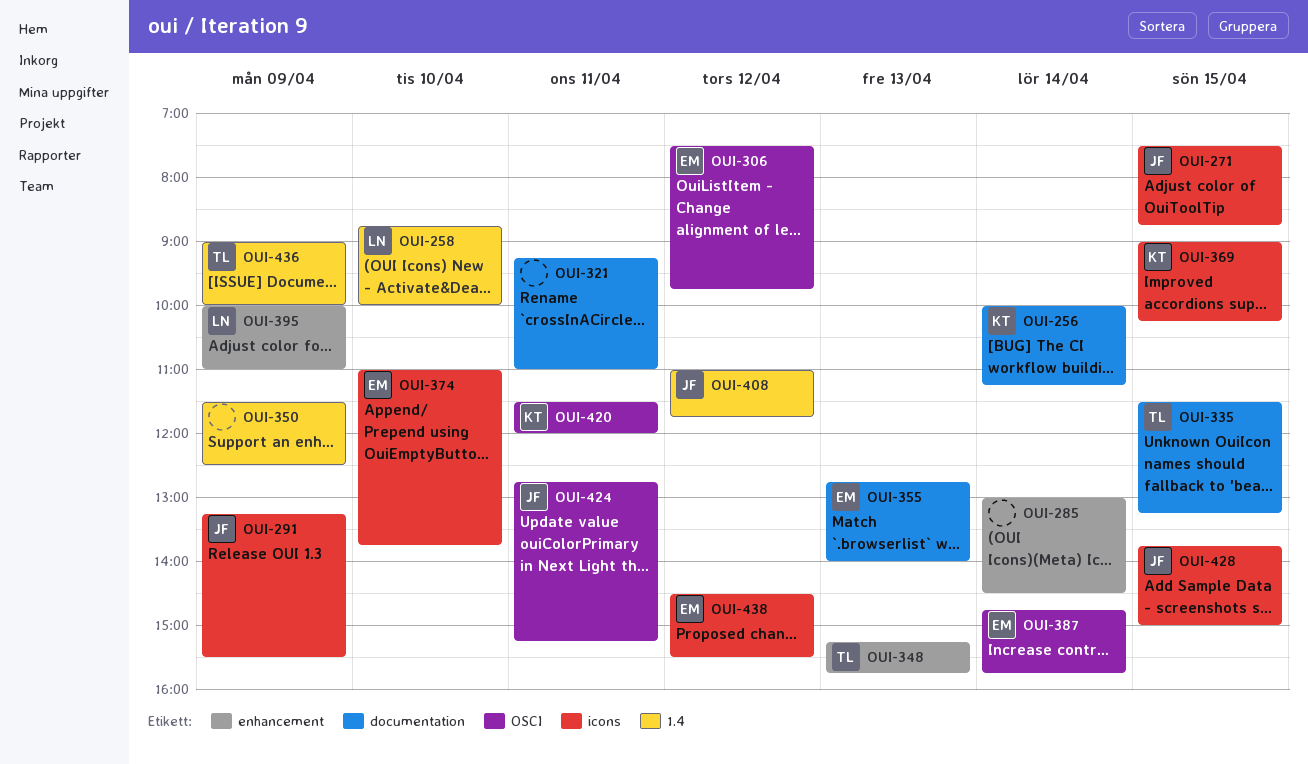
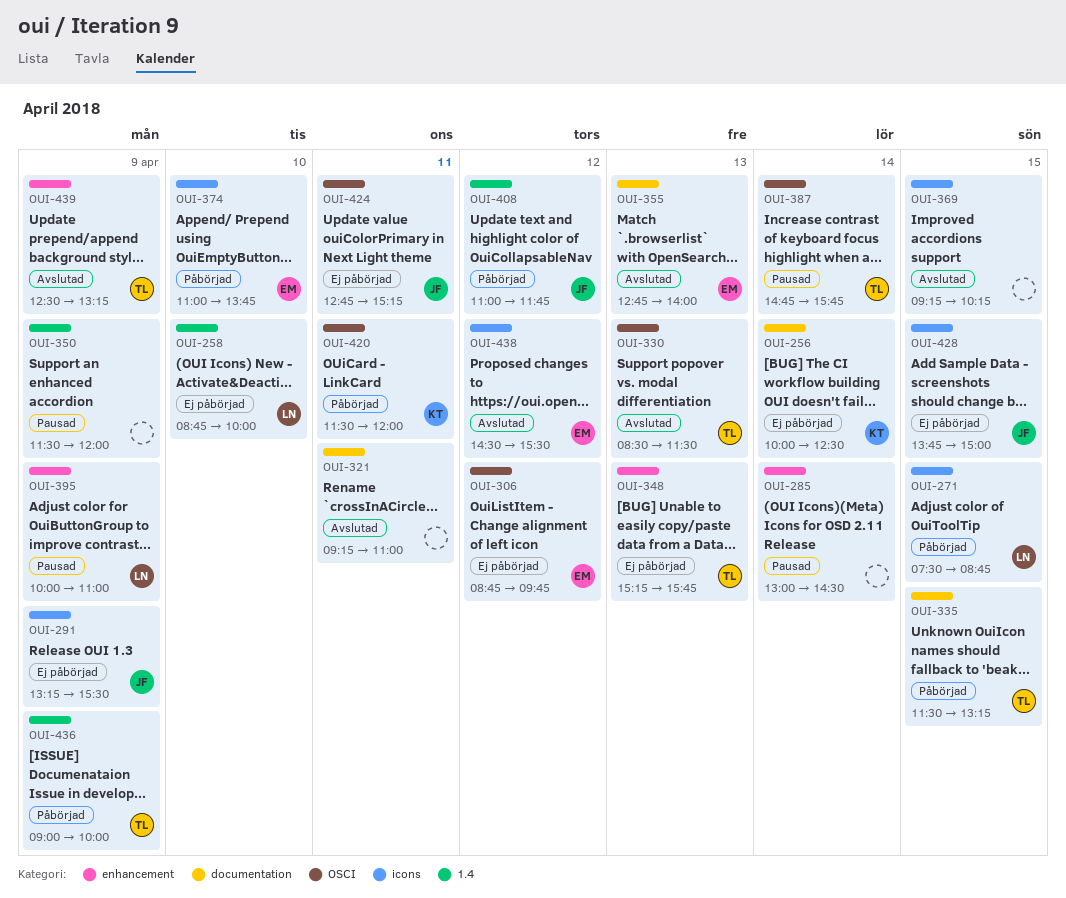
OUI-256, ends: 11:15 -> 12:30
OUI-271, owner: JF -> LN
OUI-306, begins: 07:30 -> 08:45
OUI-330: none -> present
OUI-350, ends: 12:30 -> 12:00
OUI-369, owner: KT -> none
OUI-369, begins: 09:00 -> 09:15
OUI-387, owner: EM -> TL
OUI-439: none -> present

